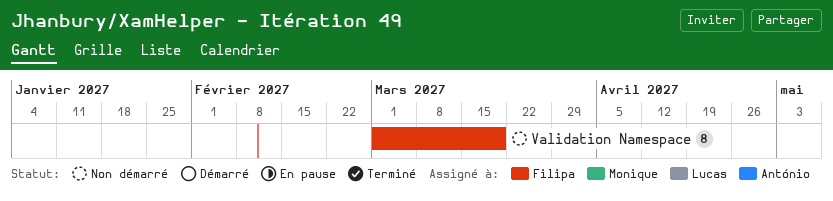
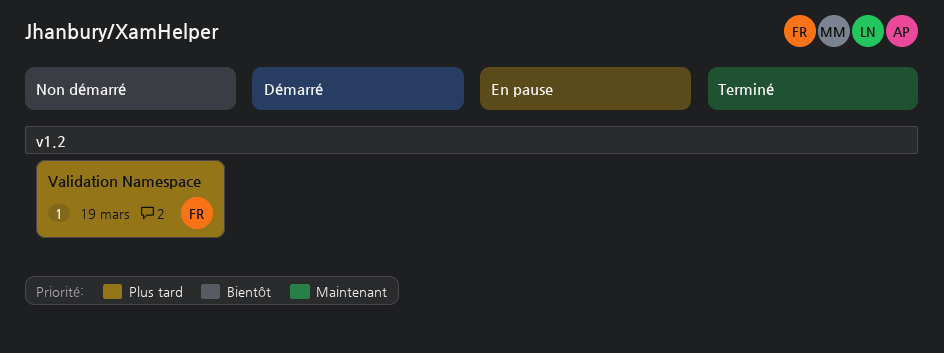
Validation Namespace, estimate: 8 -> 1

